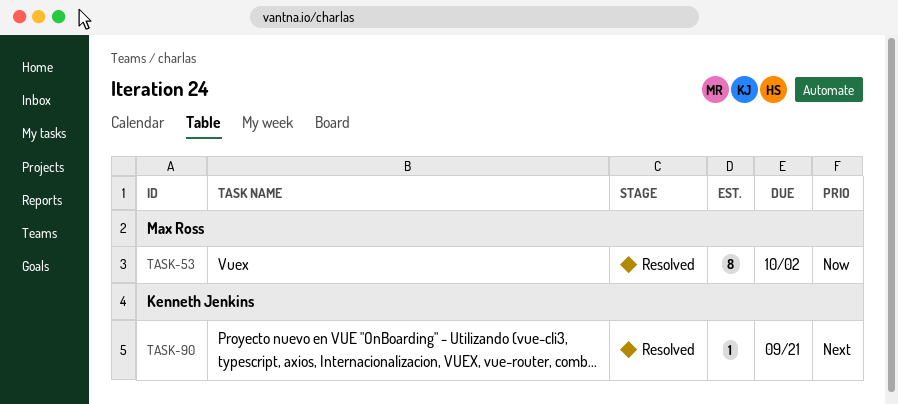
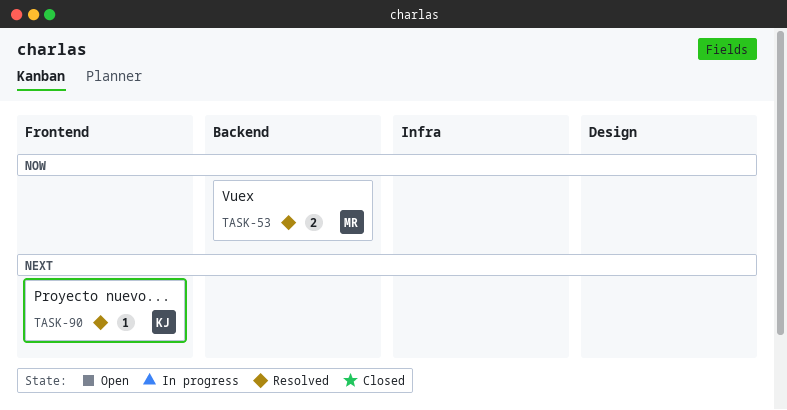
TASK-53, estimate: 8 -> 2

